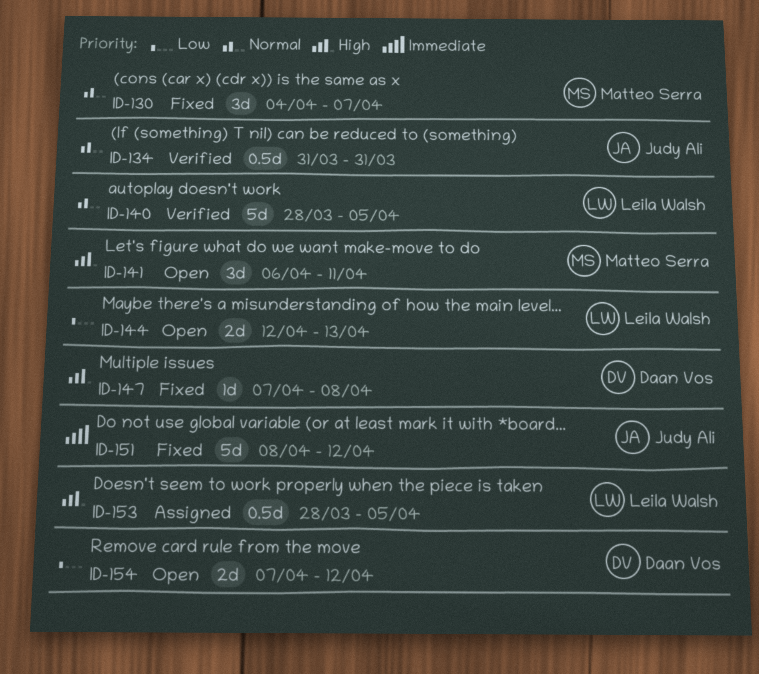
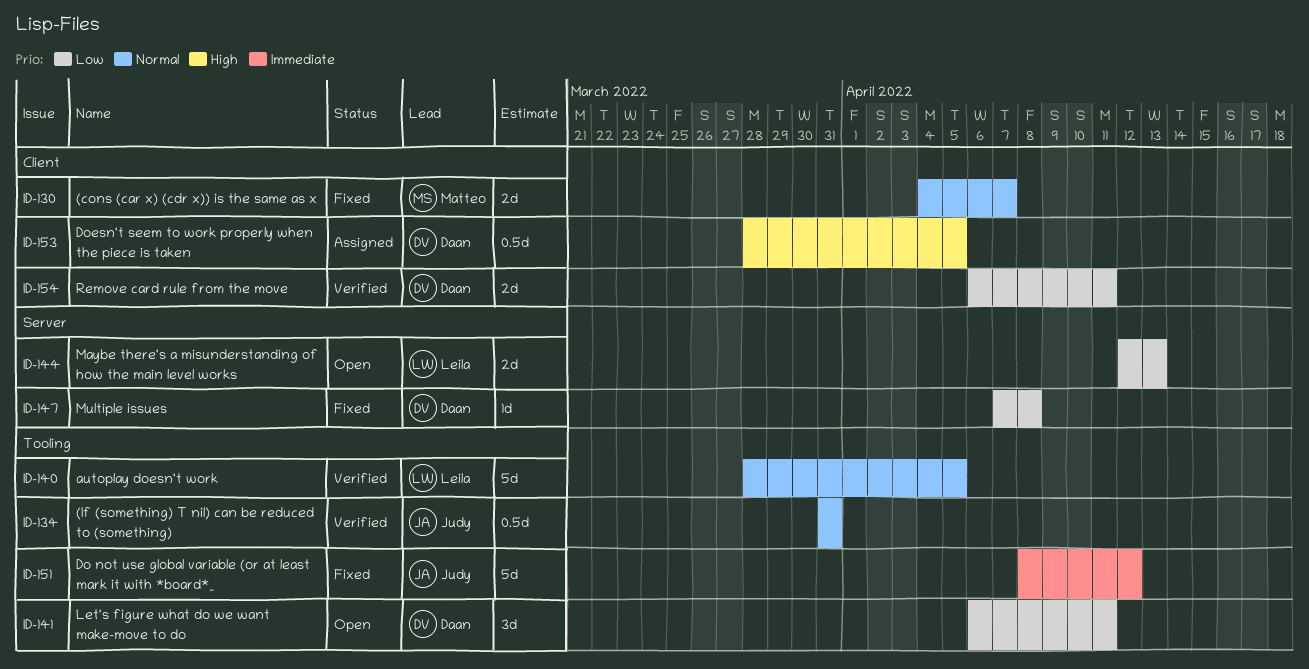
ID-130, estimate: 3d -> 2d
ID-141, owner: Matteo Serra -> Daan Vos
ID-141, priority: High -> Low
ID-147, priority: High -> Low
ID-153, owner: Leila Walsh -> Daan Vos
ID-154, status: Open -> Verified
ID-154, start: Apr 7 -> Apr 6
ID-154, due: Apr 12 -> Apr 11

